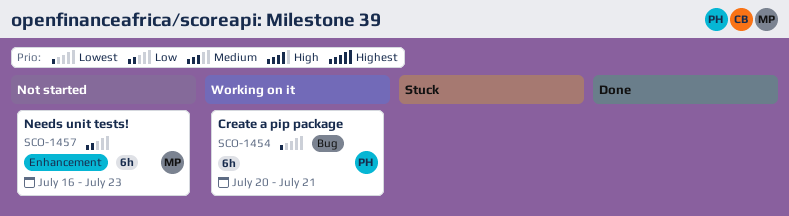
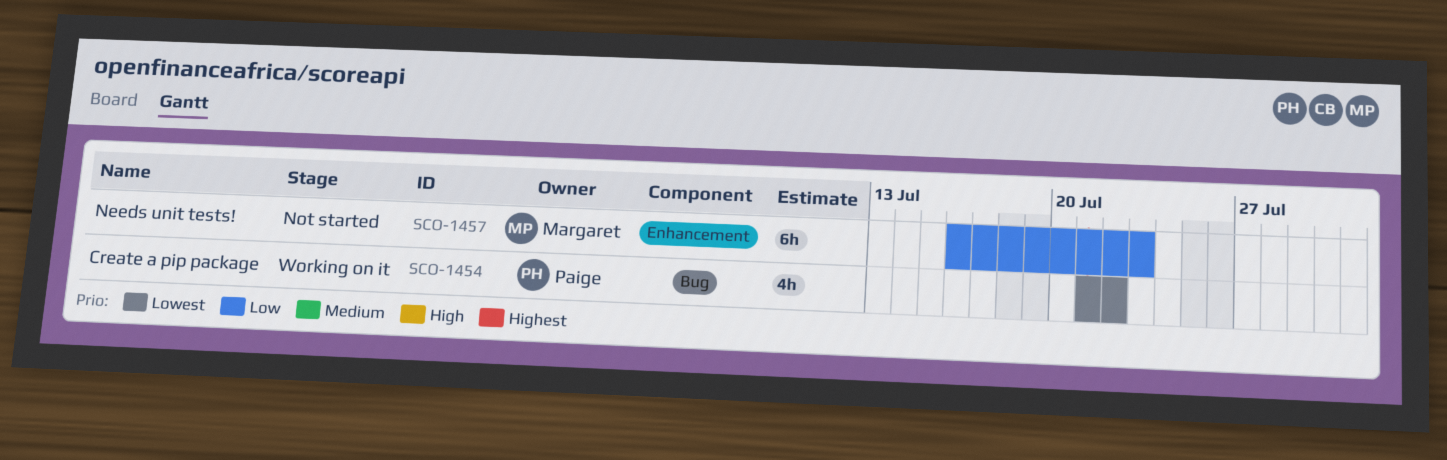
SCO-1454, estimate: 6h -> 4h
SCO-1454, start: Jul 20 -> Jul 21
SCO-1454, due: Jul 21 -> Jul 22

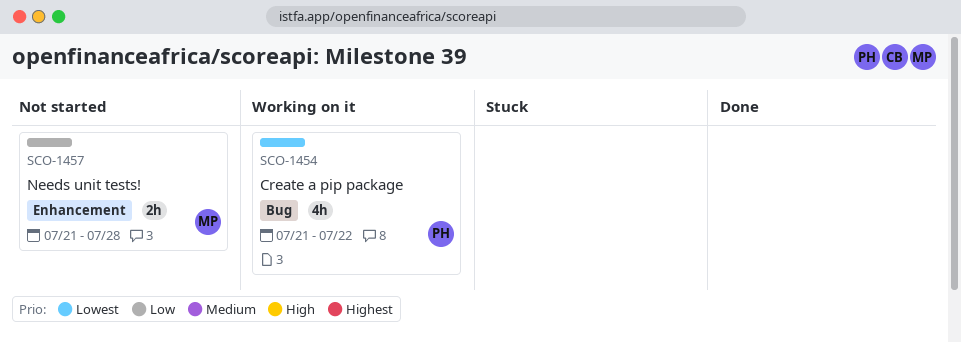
SCO-1457, estimate: 6h -> 2h
SCO-1457, start: Jul 16 -> Jul 21
SCO-1457, due: Jul 23 -> Jul 28

